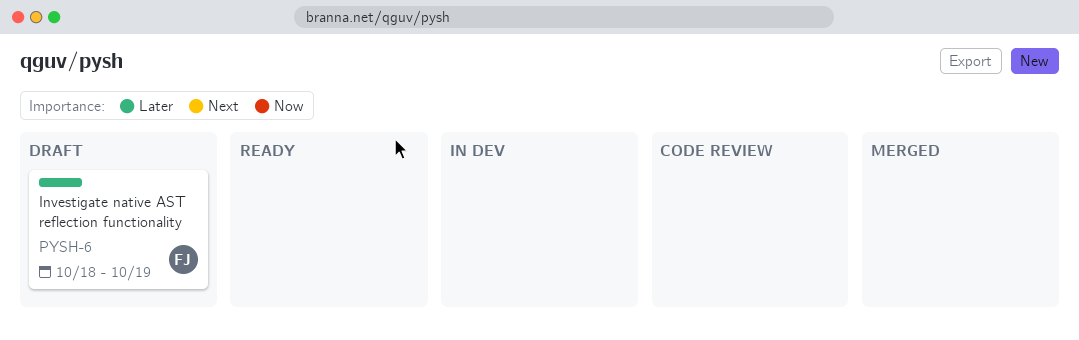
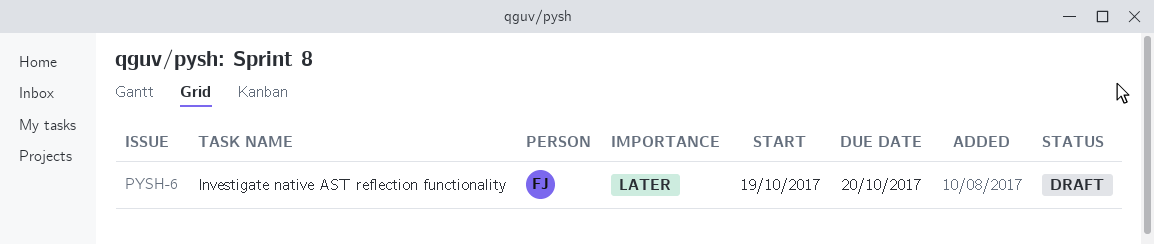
PYSH-6, start: Oct 18 -> Oct 19
PYSH-6, due: Oct 19 -> Oct 20

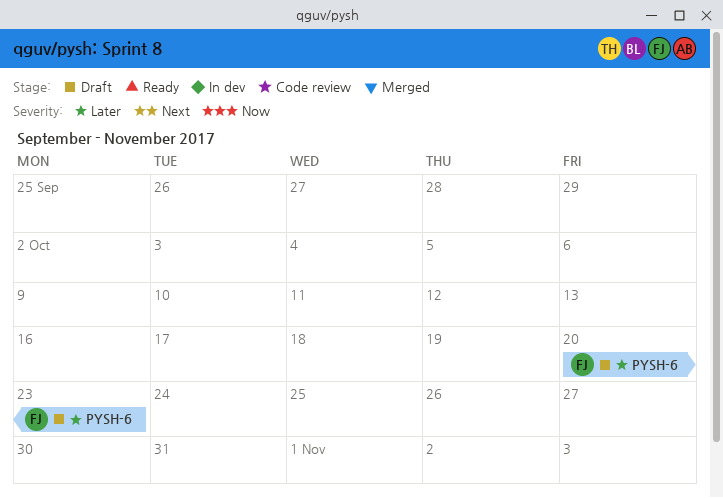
PYSH-6, start: Oct 19 -> Oct 20
PYSH-6, due: Oct 20 -> Oct 23

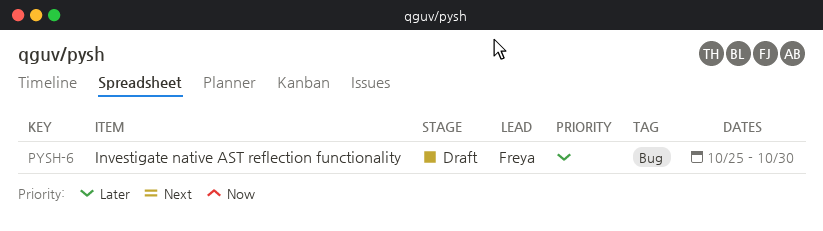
PYSH-6, start: Oct 20 -> Oct 25
PYSH-6, due: Oct 23 -> Oct 30

